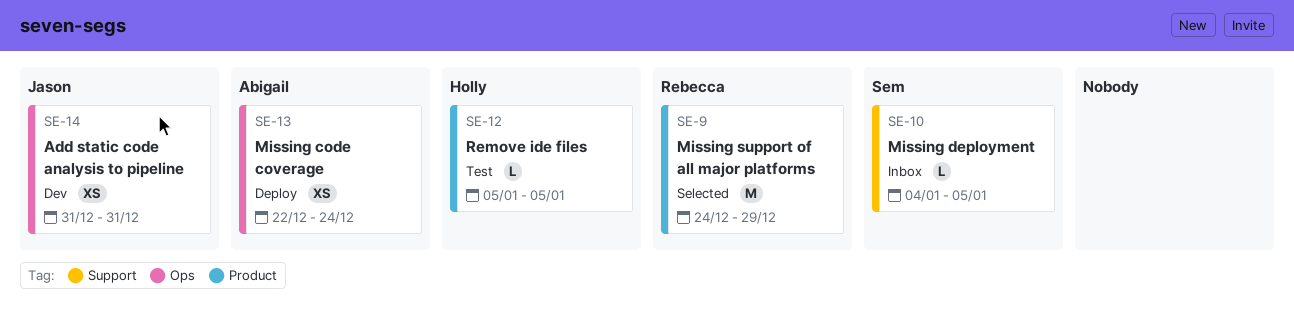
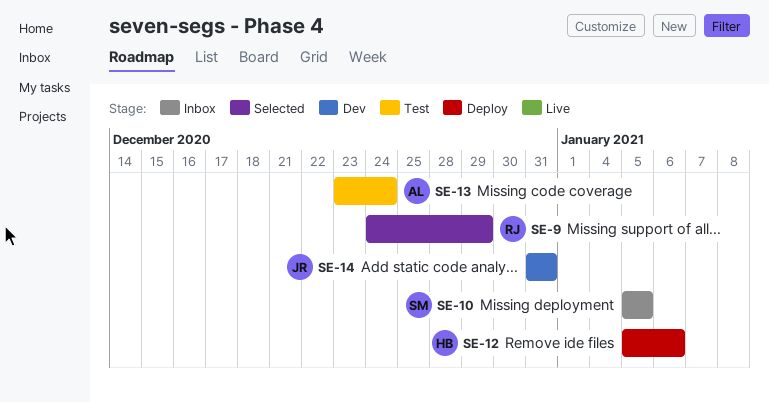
SE-10, start: Jan 4 -> Jan 5
SE-12, status: Test -> Deploy
SE-12, due: Jan 5 -> Jan 6
SE-13, status: Deploy -> Test
SE-13, start: Dec 22 -> Dec 23

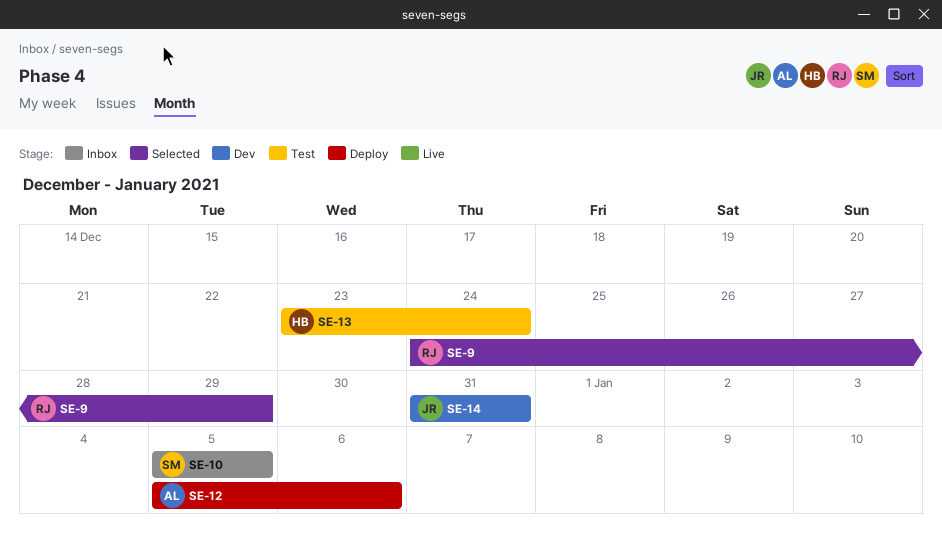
SE-12, owner: HB -> AL
SE-13, owner: AL -> HB

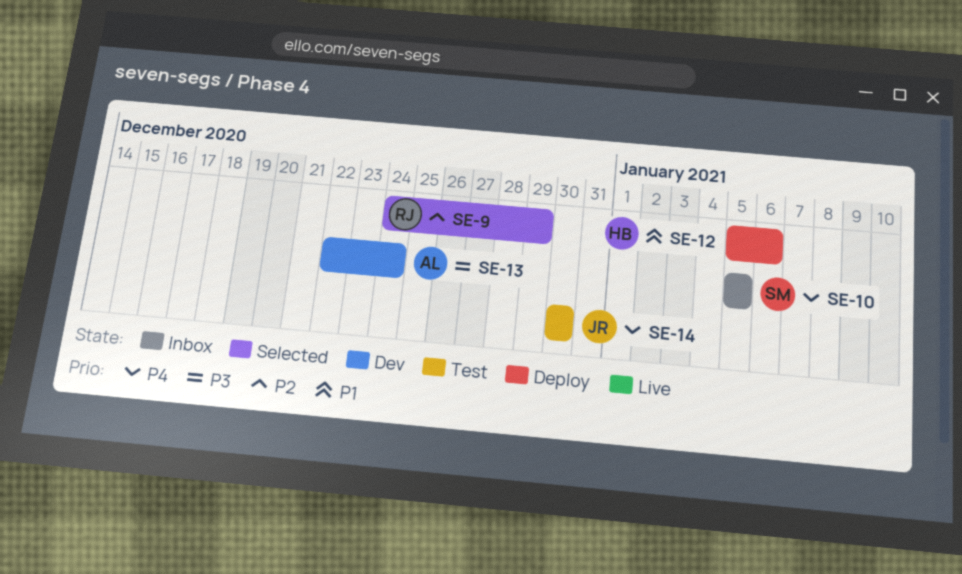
SE-12, owner: AL -> HB
SE-13, status: Test -> Dev
SE-13, owner: HB -> AL
SE-13, start: Dec 23 -> Dec 22
SE-14, status: Dev -> Test
SE-14, start: Dec 31 -> Dec 30
SE-14, due: Dec 31 -> Dec 30

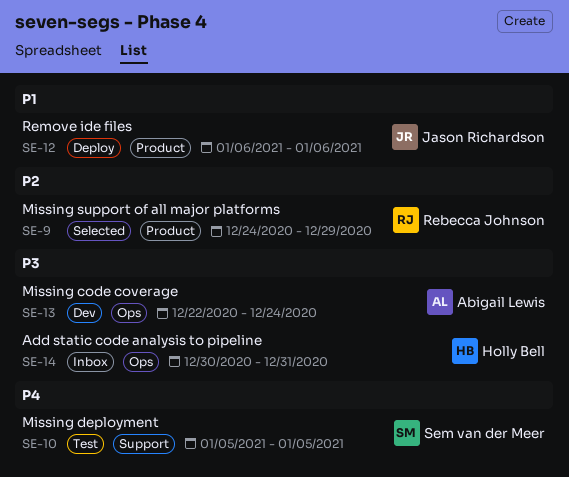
SE-10, status: Inbox -> Test
SE-12, owner: Holly Bell -> Jason Richardson
SE-12, start: Jan 5 -> Jan 6
SE-14, status: Test -> Inbox
SE-14, owner: Jason Richardson -> Holly Bell
SE-14, priority: P4 -> P3
SE-14, due: Dec 30 -> Dec 31

